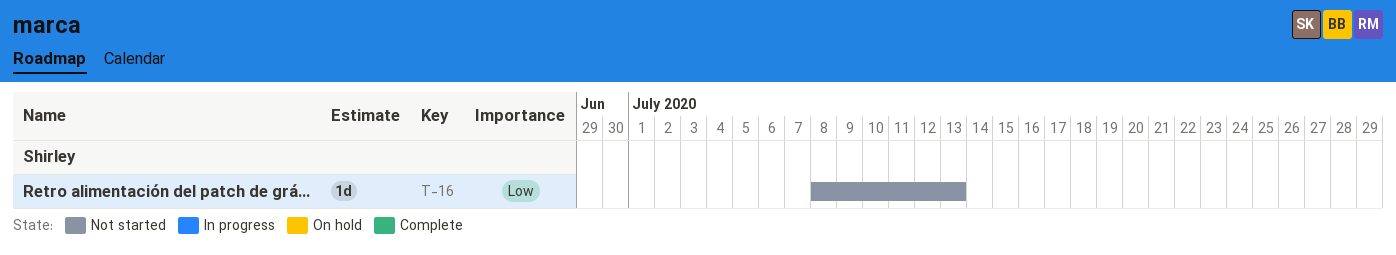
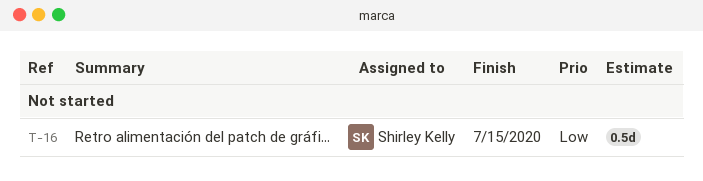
T-16, estimate: 1d -> 0.5d
T-16, due: Jul 13 -> Jul 15

